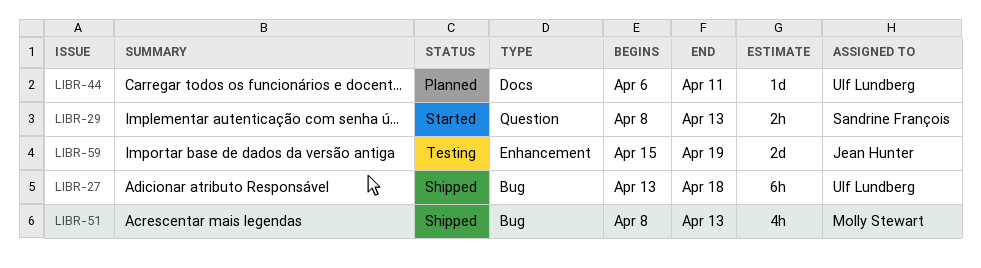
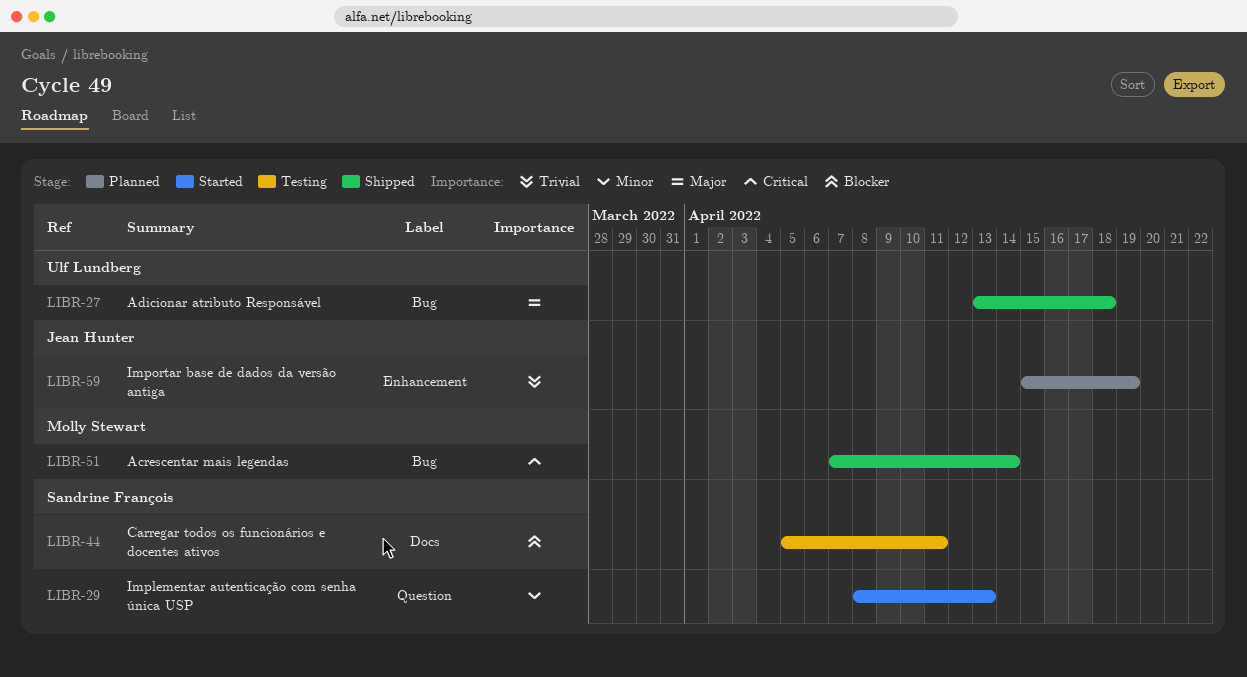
LIBR-44, status: Planned -> Testing
LIBR-44, owner: Ulf Lundberg -> Sandrine François
LIBR-44, start: Apr 6 -> Apr 5
LIBR-51, start: Apr 8 -> Apr 7
LIBR-51, due: Apr 13 -> Apr 14
LIBR-59, status: Testing -> Planned

